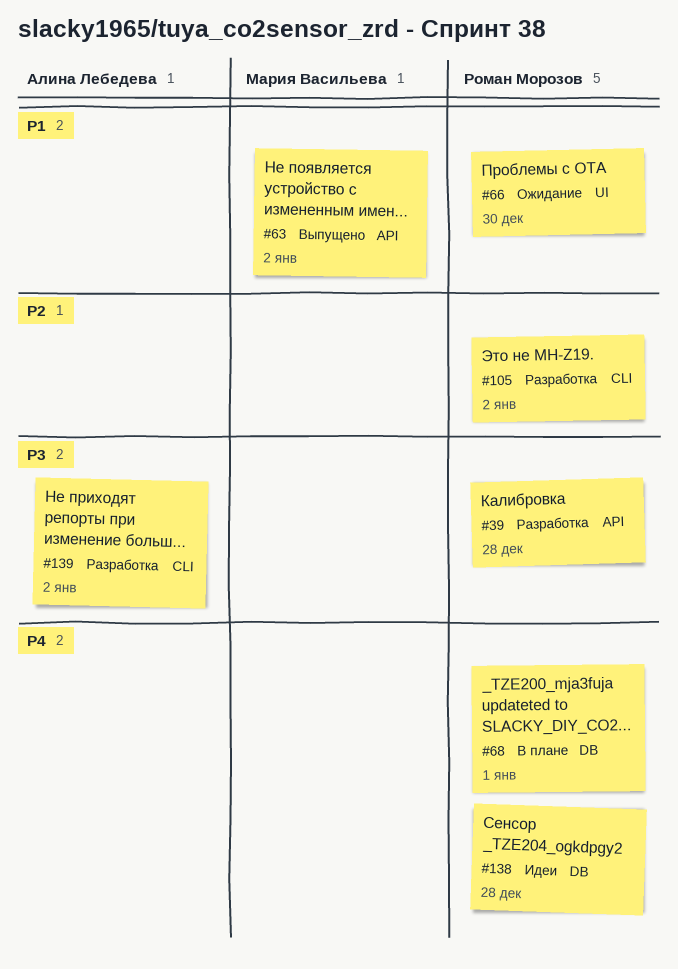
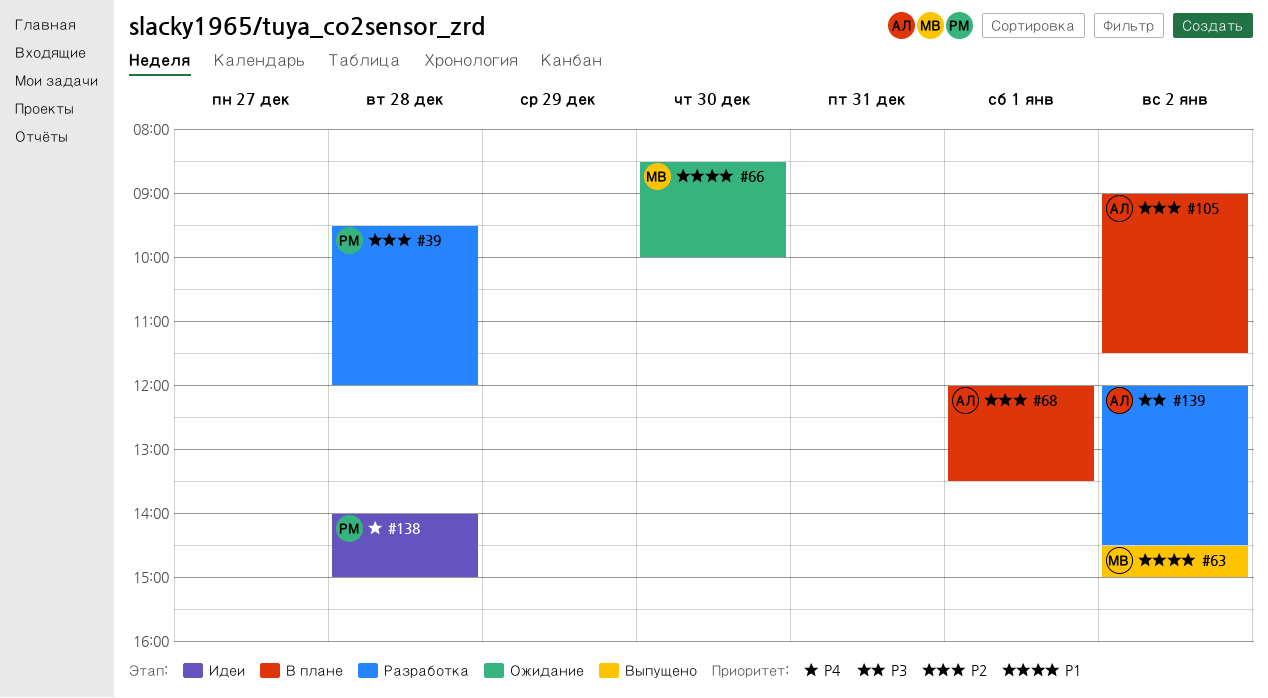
#39, priority: P3 -> P2
#66, owner: Роман Морозов -> Мария Васильева
#68, owner: Роман Морозов -> Алина Лебедева
#68, priority: P4 -> P2
#105, status: Разработка -> В плане
#105, owner: Роман Морозов -> Алина Лебедева

